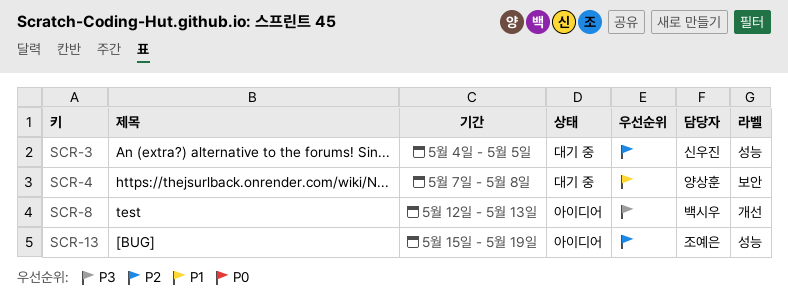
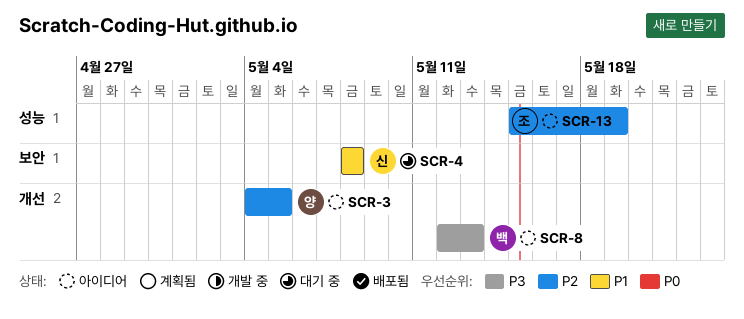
SCR-3, status: 대기 중 -> 아이디어
SCR-3, owner: 신우진 -> 양상훈
SCR-3, label: 성능 -> 개선
SCR-4, owner: 양상훈 -> 신우진
SCR-4, start: May 7 -> May 8

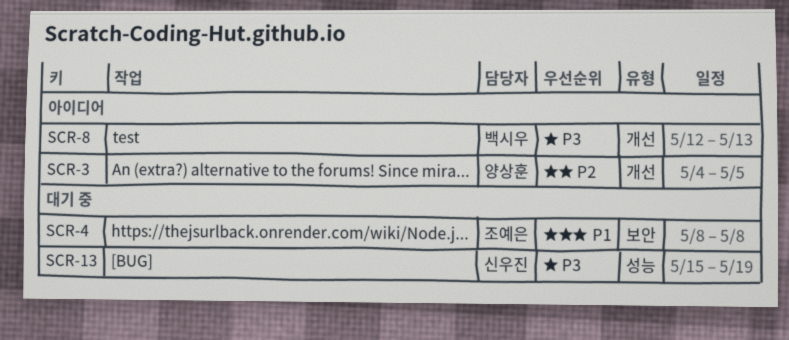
SCR-4, owner: 신우진 -> 조예은
SCR-13, status: 아이디어 -> 대기 중
SCR-13, owner: 조예은 -> 신우진
SCR-13, priority: P2 -> P3

